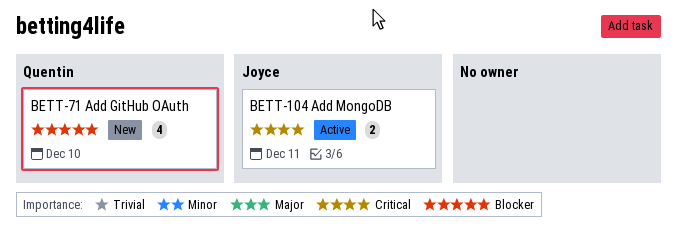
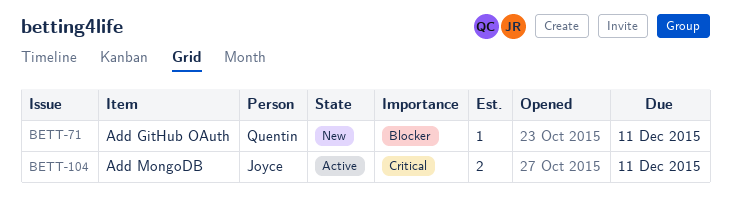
BETT-71, estimate: 4 -> 1
BETT-71, due: Dec 10 -> Dec 11

